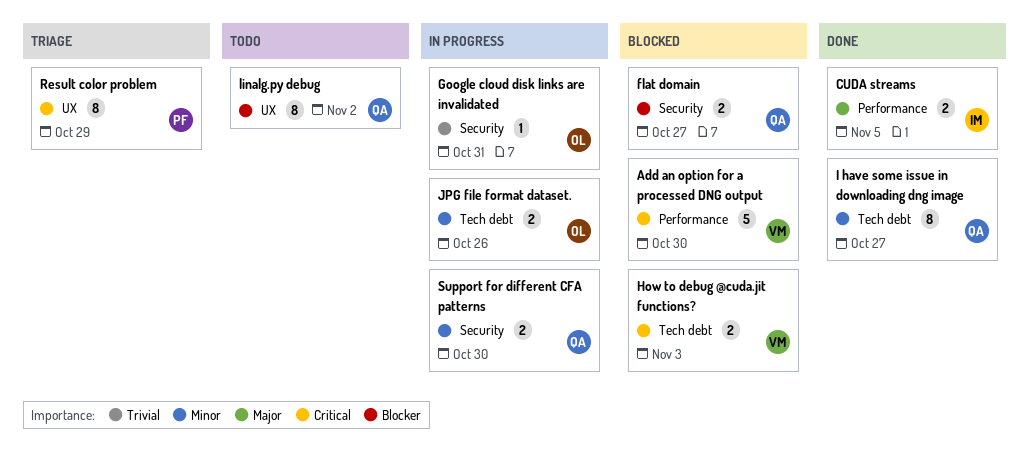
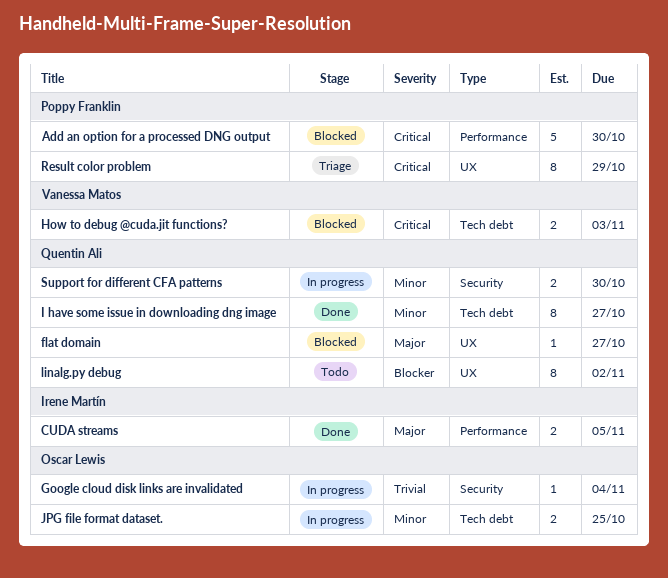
Add an option for a processed DNG output, owner: Vanessa Matos -> Poppy Franklin
flat domain, priority: Blocker -> Major
flat domain, label: Security -> UX
flat domain, estimate: 2 -> 1
Google cloud disk links are invalidated, due: Oct 31 -> Nov 4
JPG file format dataset., due: Oct 26 -> Oct 25

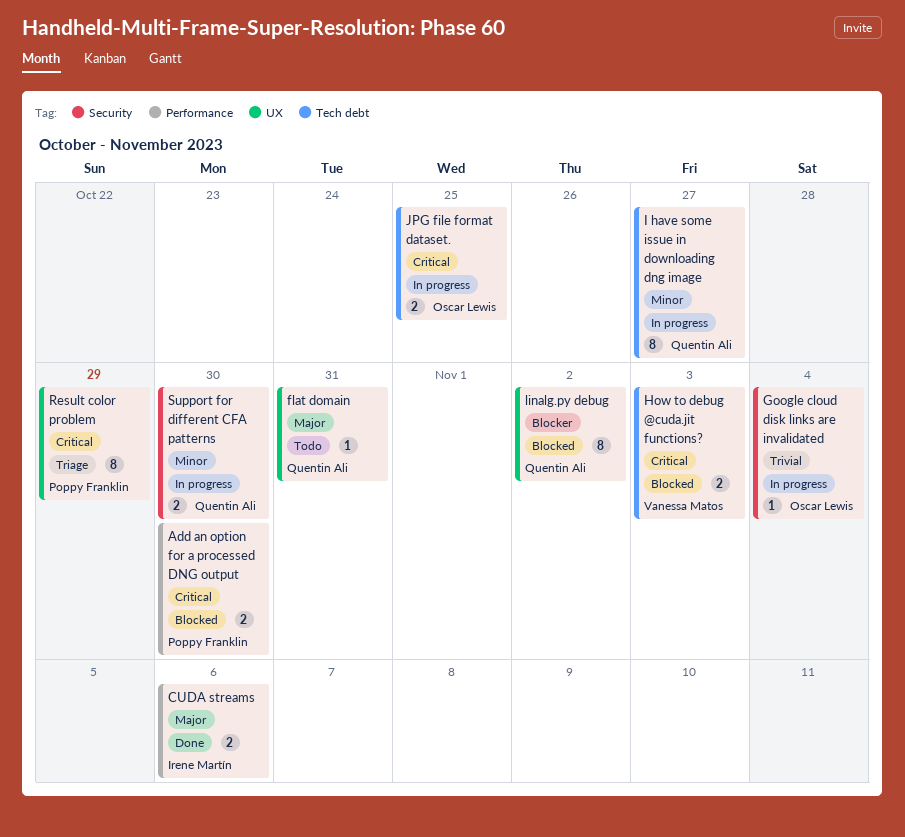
Add an option for a processed DNG output, estimate: 5 -> 2
CUDA streams, due: Nov 5 -> Nov 6
flat domain, status: Blocked -> Todo
flat domain, due: Oct 27 -> Oct 31
I have some issue in downloading dng image, status: Done -> In progress
JPG file format dataset., priority: Minor -> Critical
linalg.py debug, status: Todo -> Blocked

